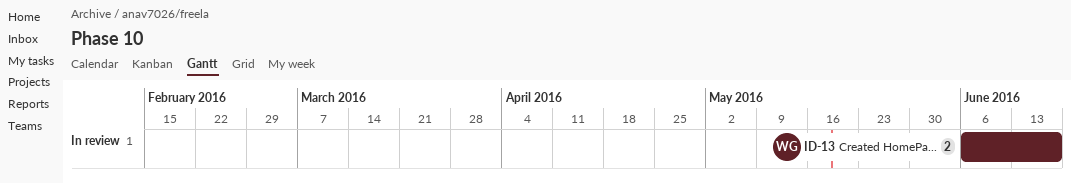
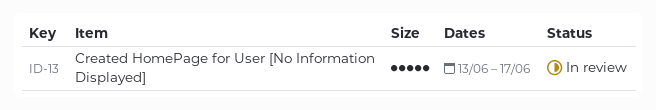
ID-13, estimate: 2 -> 5
ID-13, start: Jun 6 -> Jun 13

